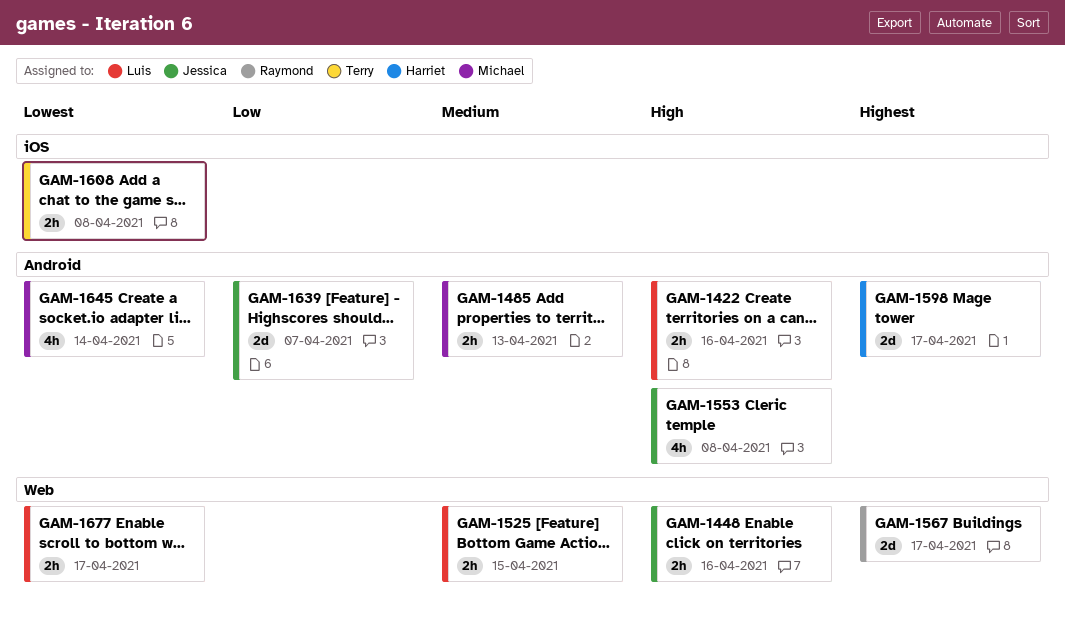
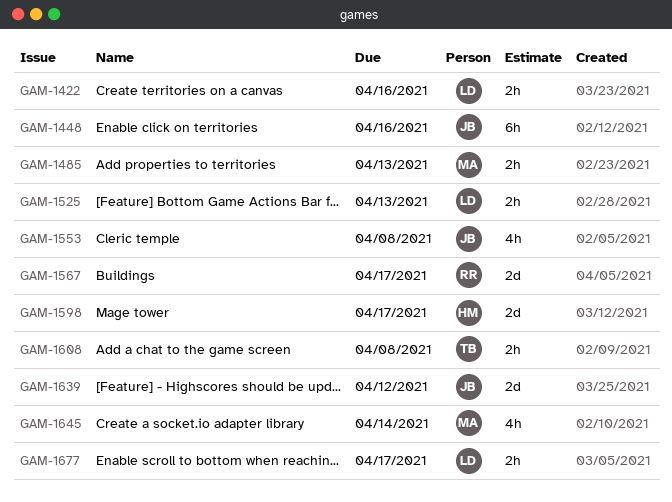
GAM-1448, estimate: 2h -> 6h
GAM-1525, due: Apr 15 -> Apr 13
GAM-1639, due: Apr 7 -> Apr 12

